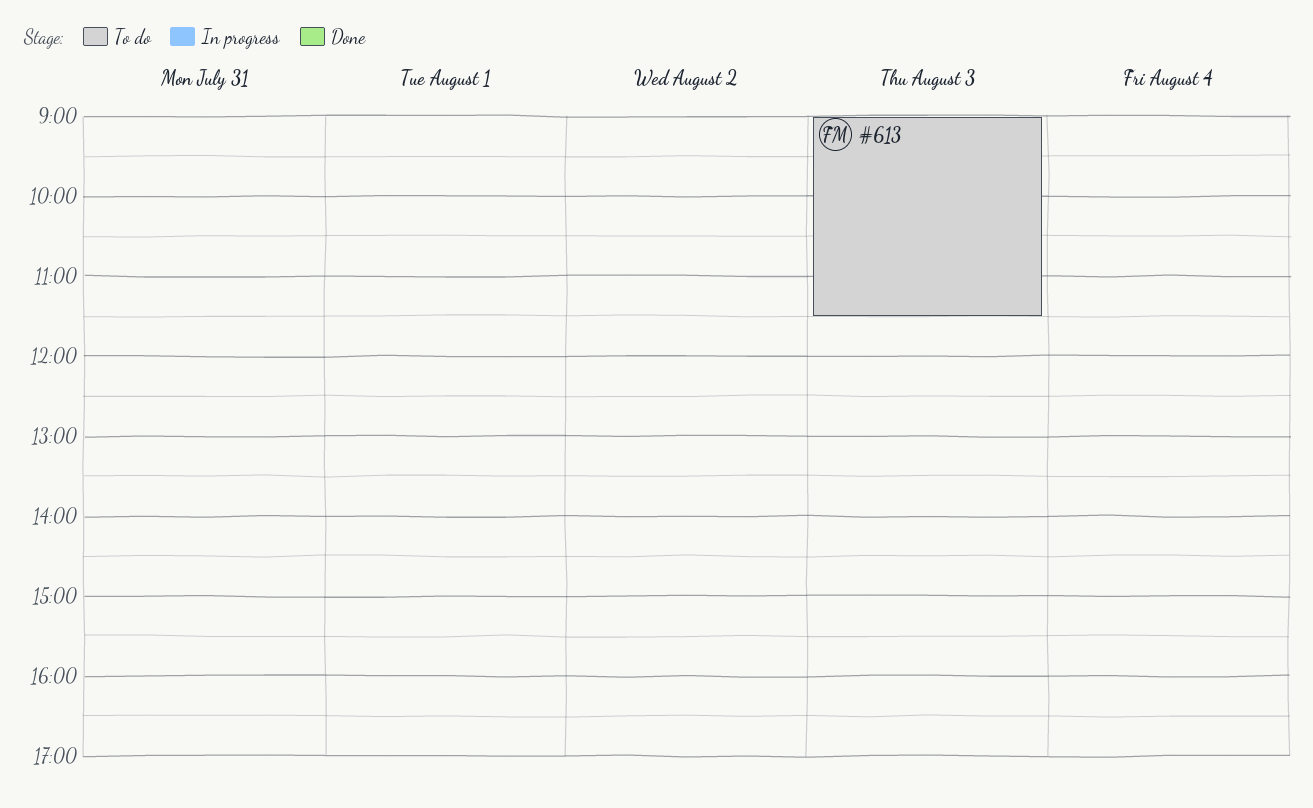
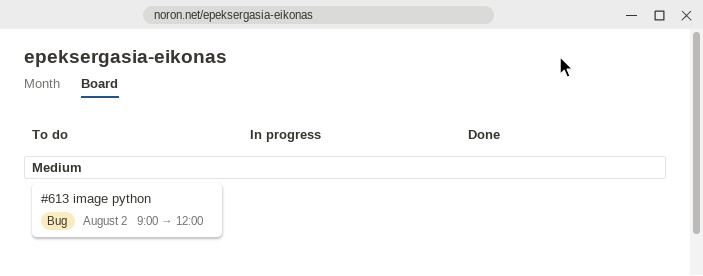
#613, day: Aug 3 -> Aug 2
#613, ends: 11:30 -> 12:00

